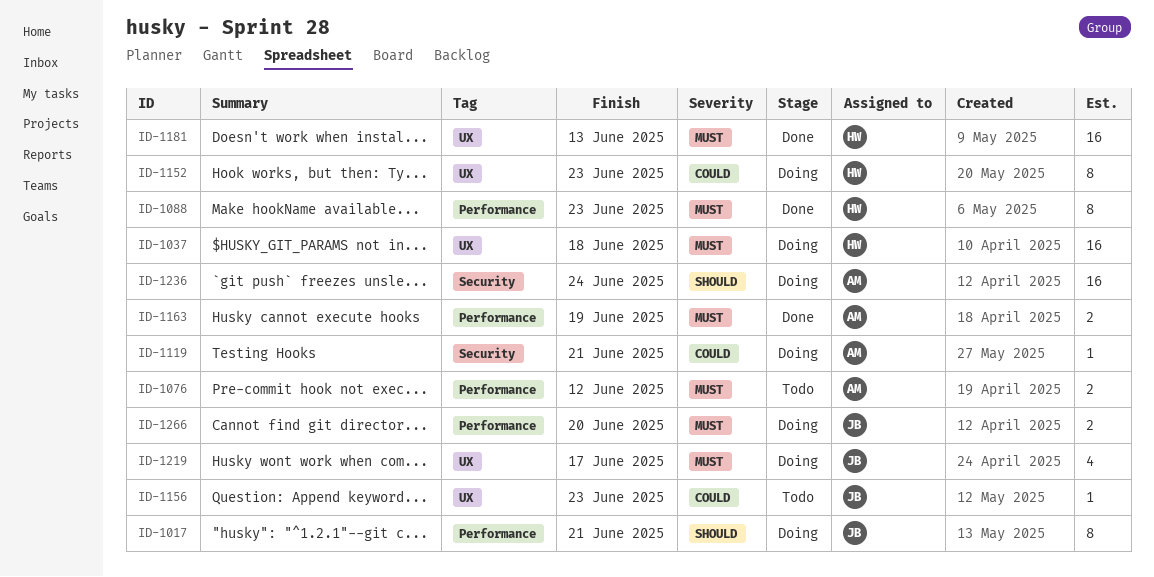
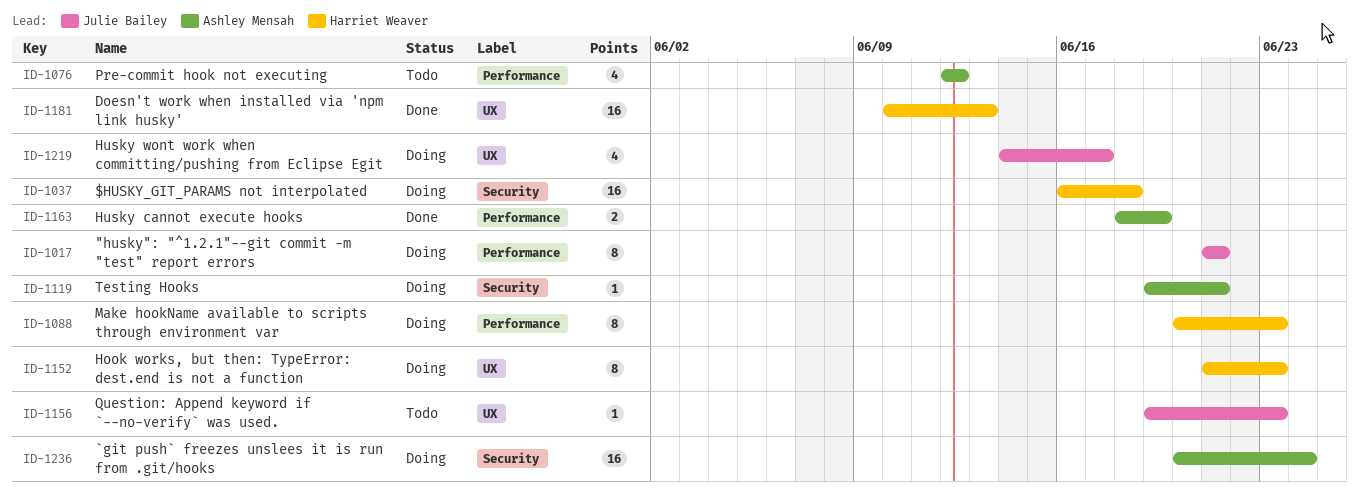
ID-1037, label: UX -> Security
ID-1076, estimate: 2 -> 4
ID-1088, status: Done -> Doing
ID-1266: present -> none

